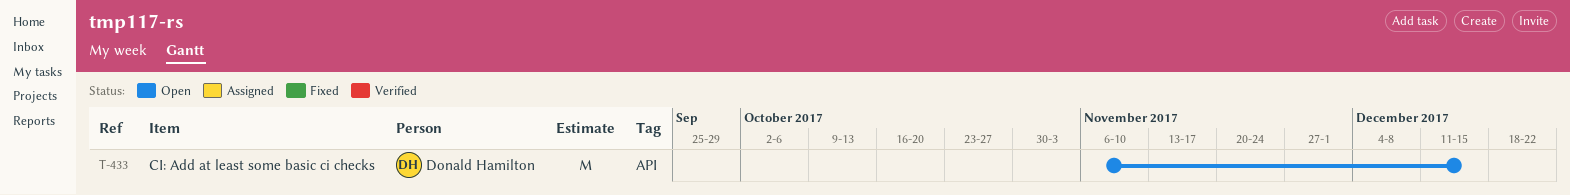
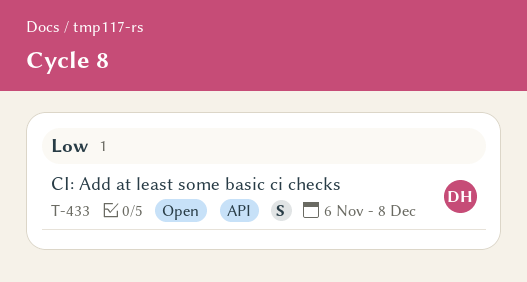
T-433, estimate: M -> S
T-433, due: Dec 15 -> Dec 8

